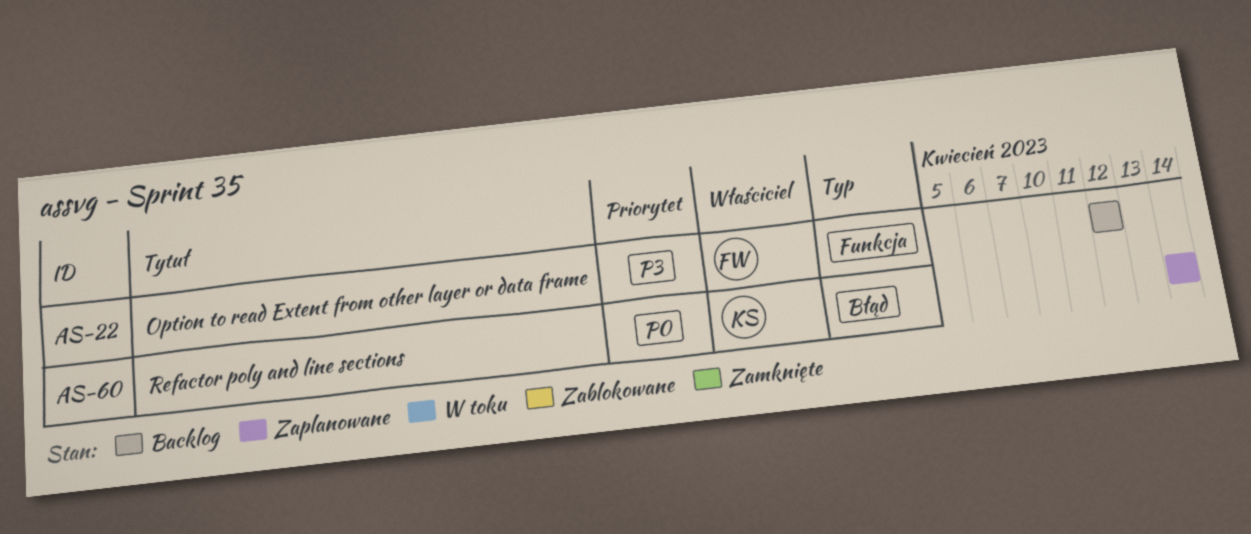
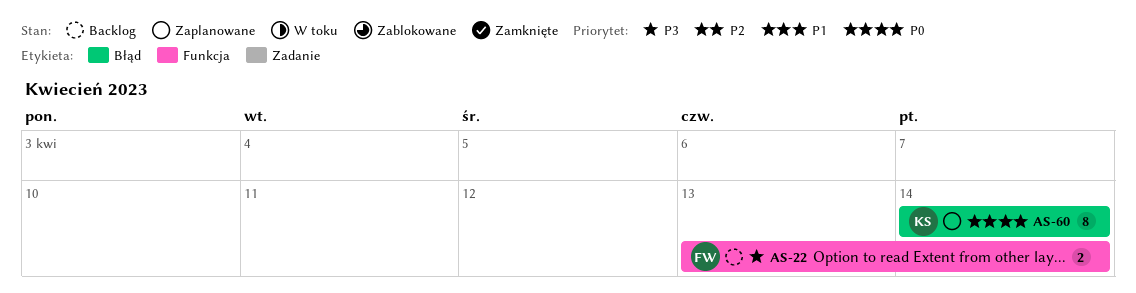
AS-22, start: Apr 12 -> Apr 13
AS-22, due: Apr 12 -> Apr 14

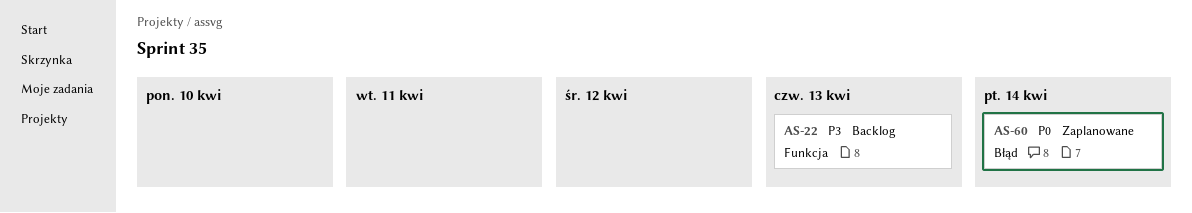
AS-22, due: Apr 14 -> Apr 13

